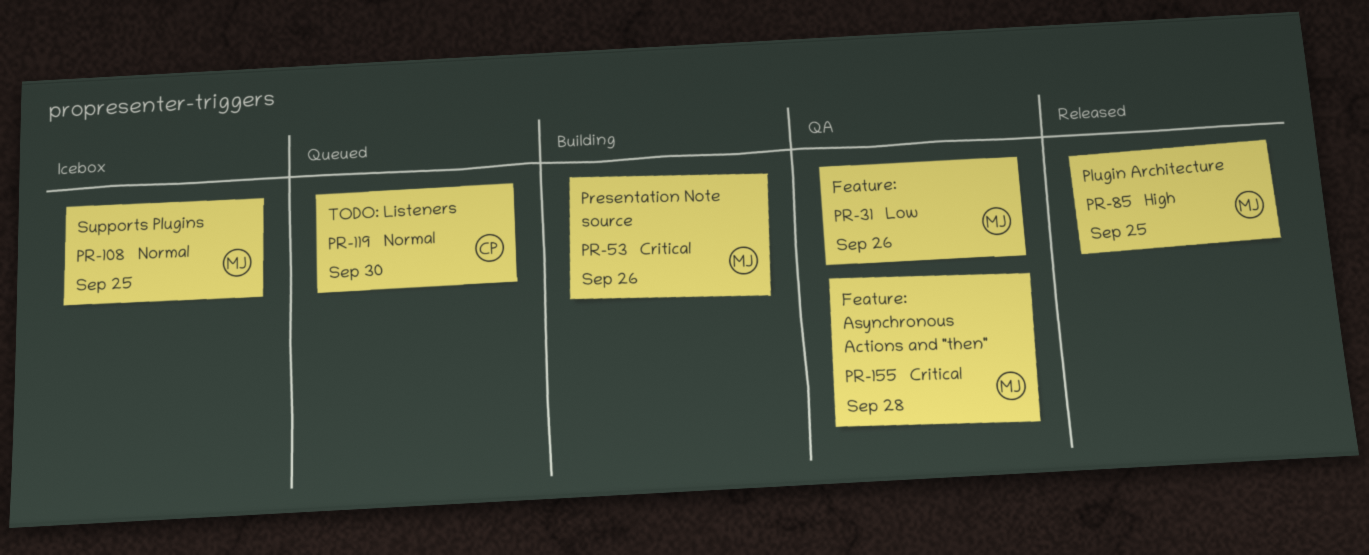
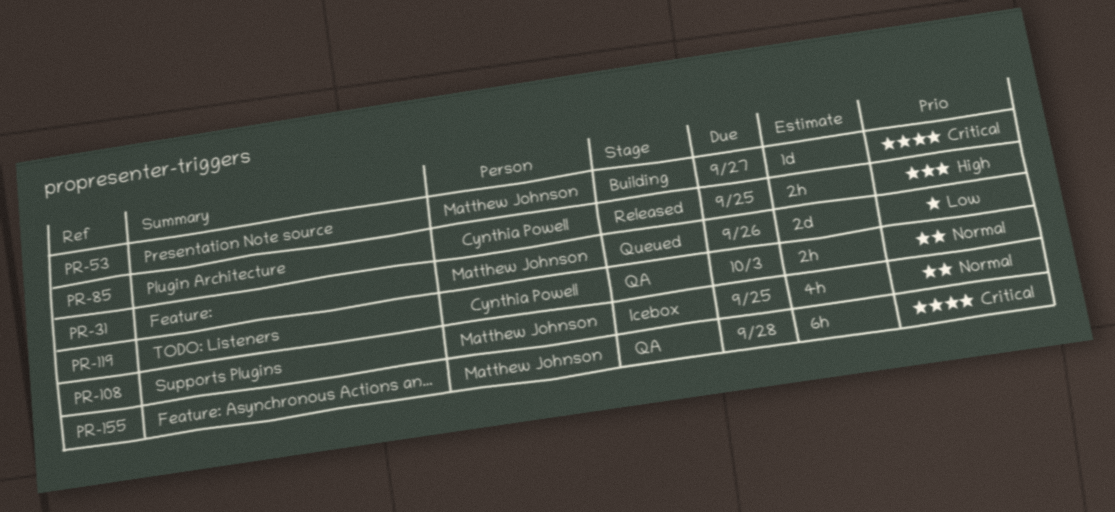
PR-31, status: QA -> Queued
PR-53, due: Sep 26 -> Sep 27
PR-85, owner: Matthew Johnson -> Cynthia Powell
PR-119, status: Queued -> QA
PR-119, due: Sep 30 -> Oct 3

